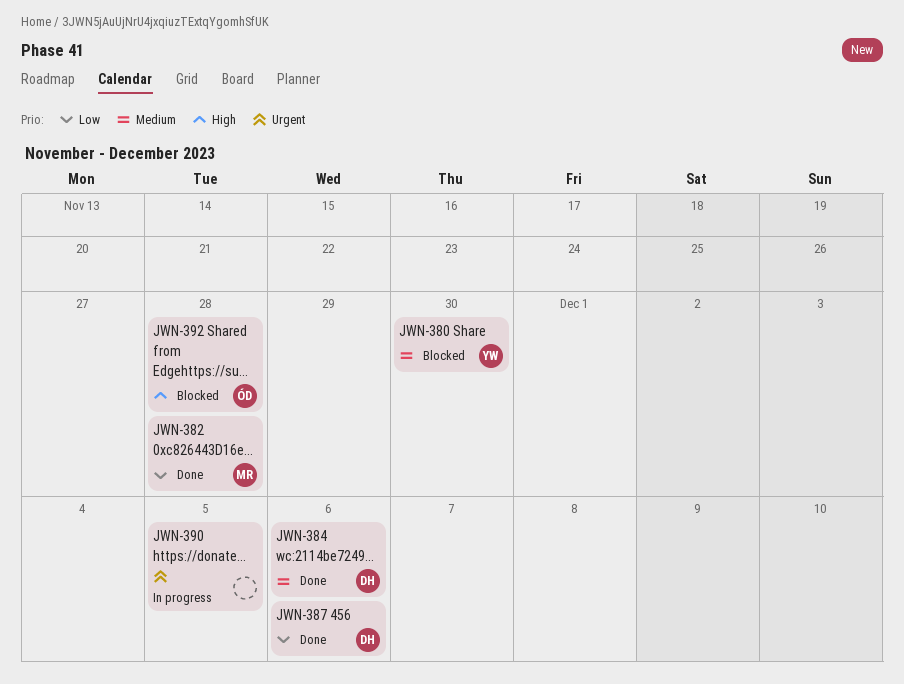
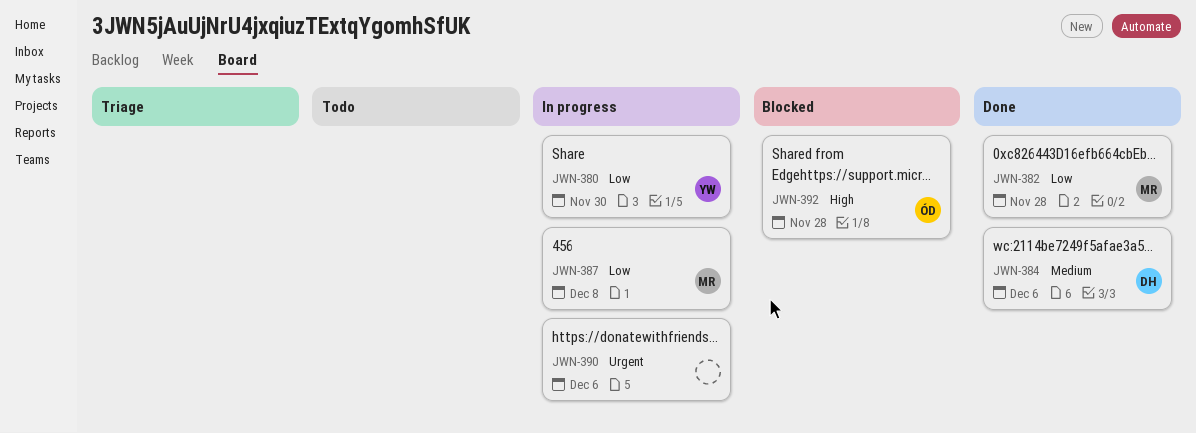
JWN-380, status: Blocked -> In progress
JWN-380, priority: Medium -> Low
JWN-387, status: Done -> In progress
JWN-387, owner: DH -> MR
JWN-387, due: Dec 6 -> Dec 8
JWN-390, due: Dec 5 -> Dec 6

